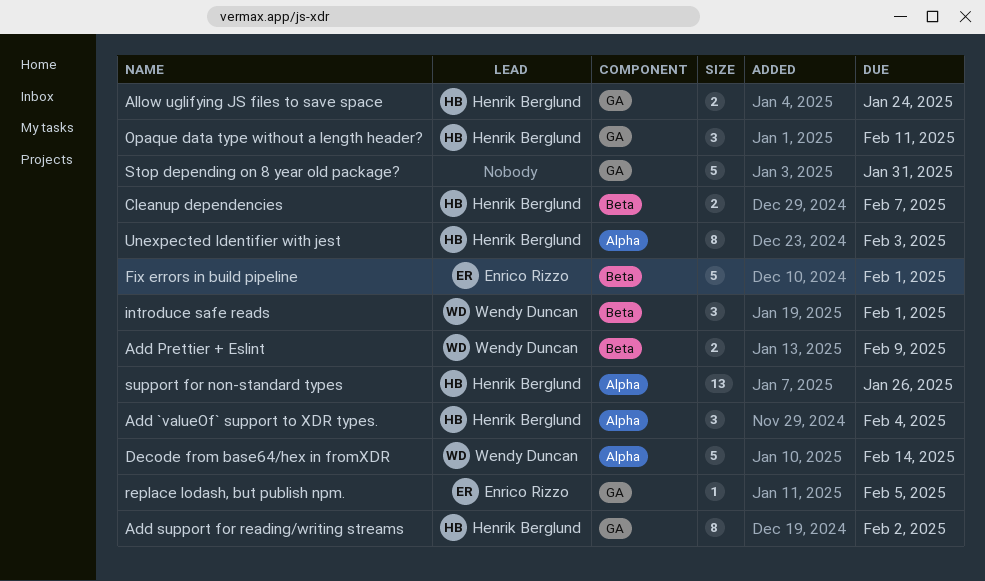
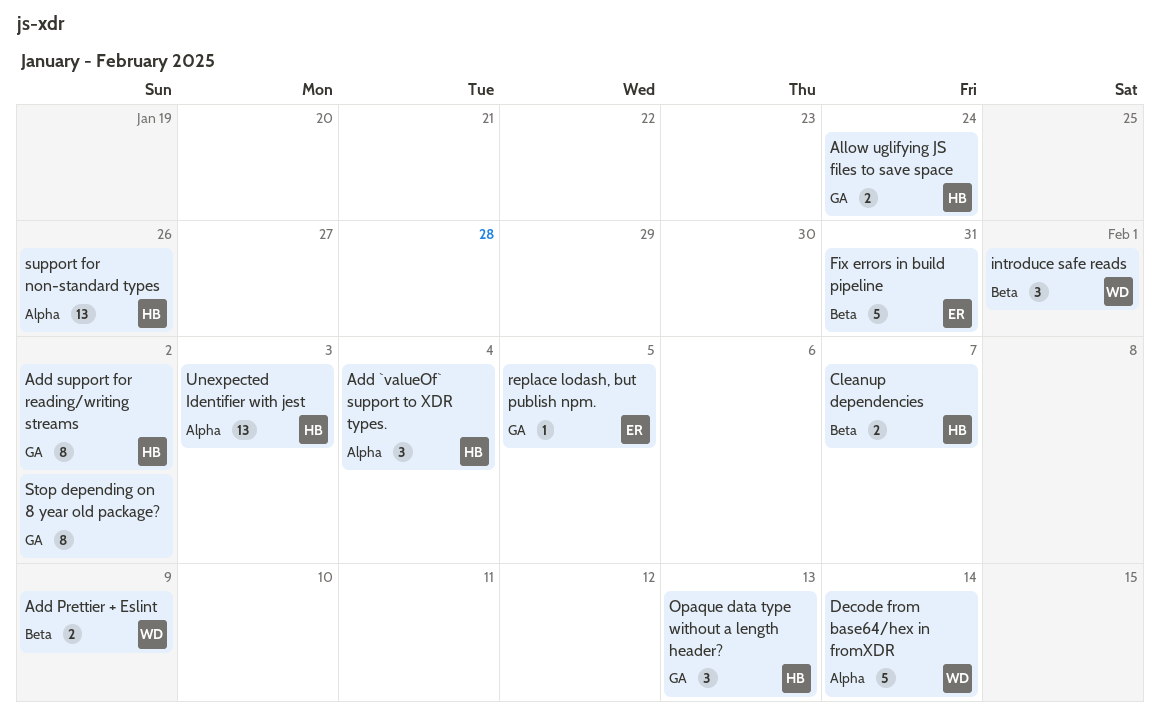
Fix errors in build pipeline, due: Feb 1 -> Jan 31
Opaque data type without a length header?, due: Feb 11 -> Feb 13
Stop depending on 8 year old package?, estimate: 5 -> 8
Stop depending on 8 year old package?, due: Jan 31 -> Feb 2
Unexpected Identifier with jest, estimate: 8 -> 13

